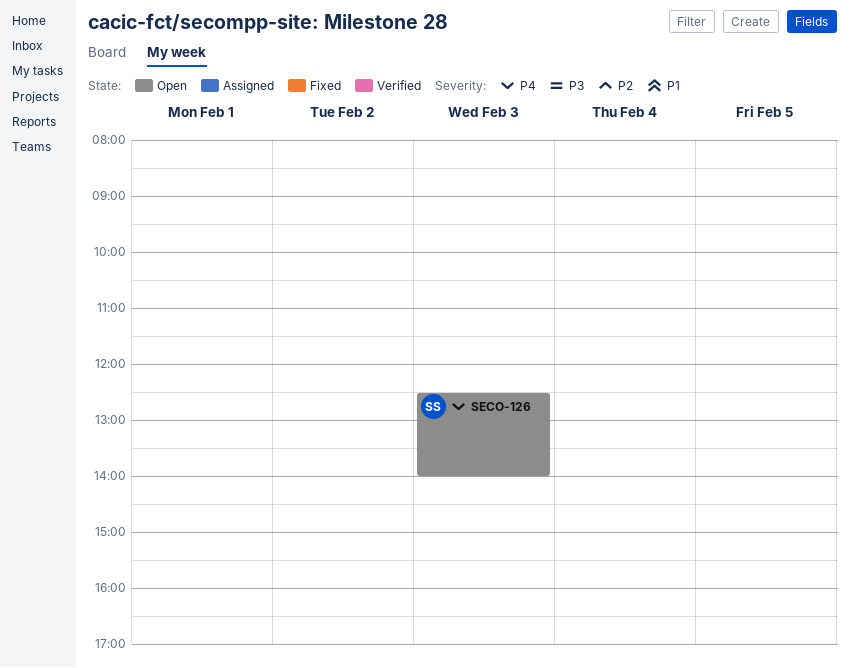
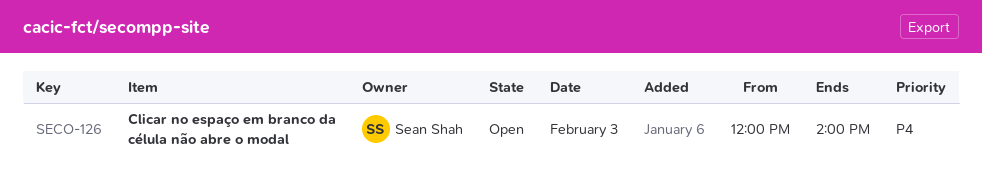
SECO-126, begins: 12:30 -> 12:00

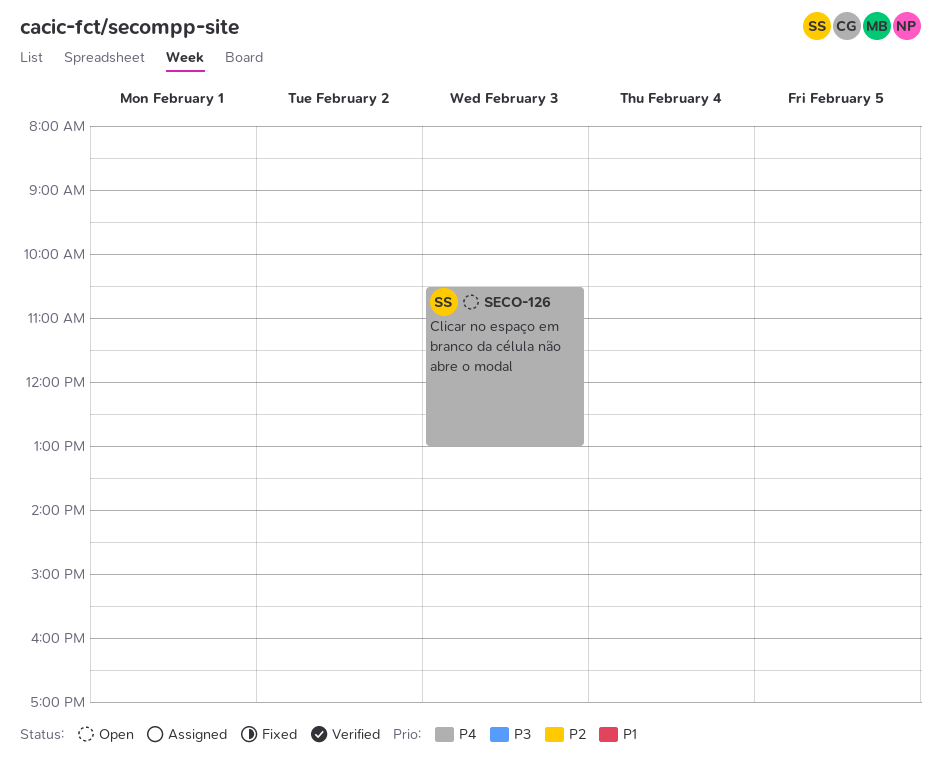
SECO-126, begins: 12:00 -> 10:30
SECO-126, ends: 14:00 -> 13:00

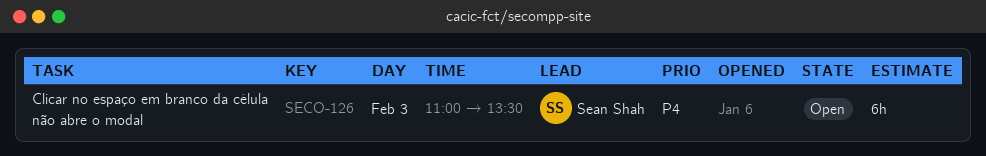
SECO-126, begins: 10:30 -> 11:00
SECO-126, ends: 13:00 -> 13:30

